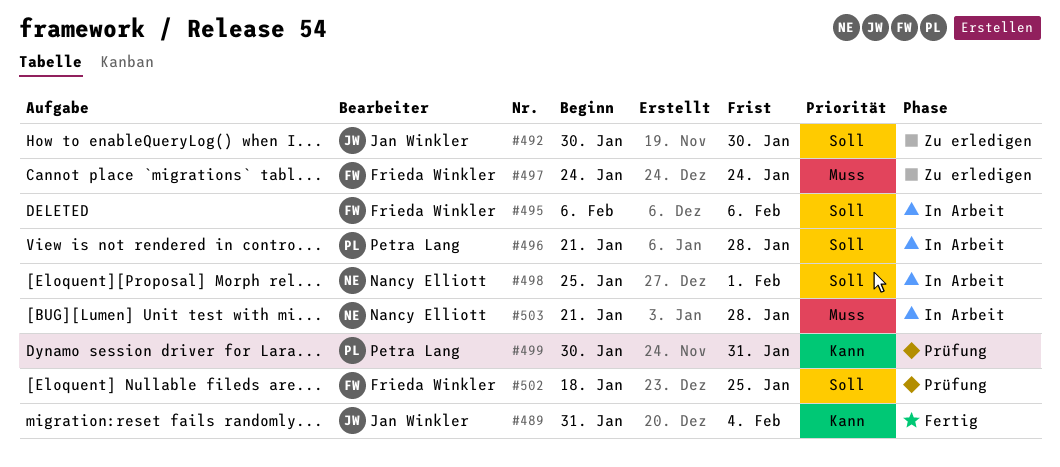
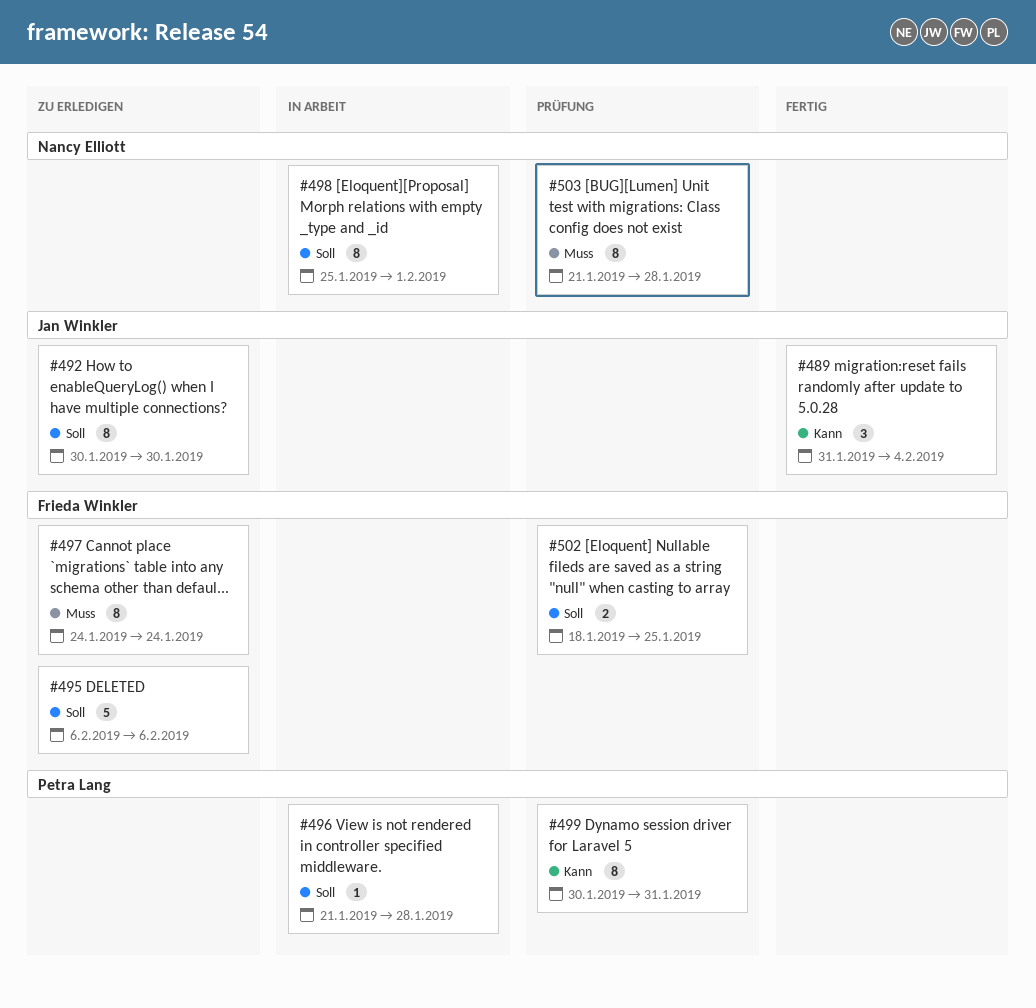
#495, status: In Arbeit -> Zu erledigen
#503, status: In Arbeit -> Prüfung

